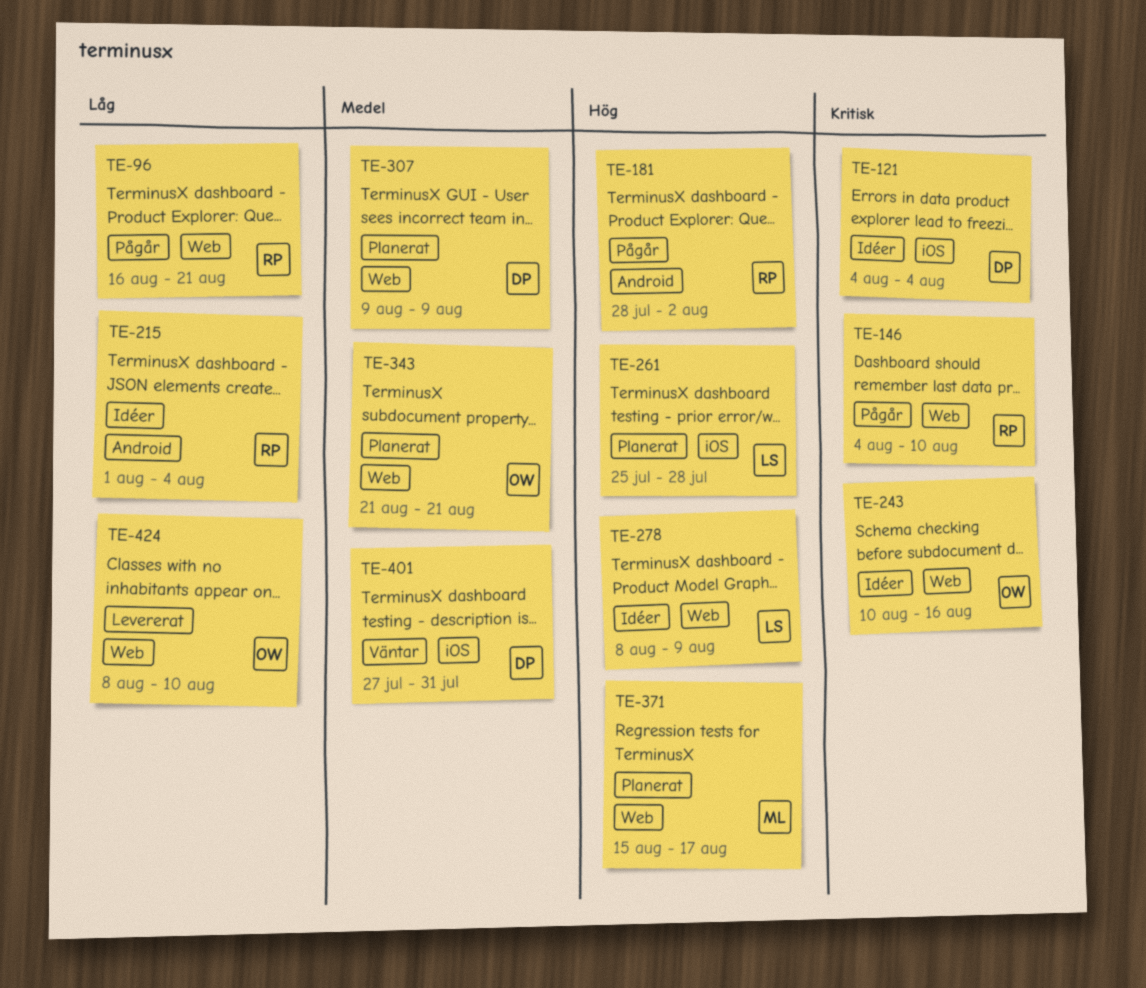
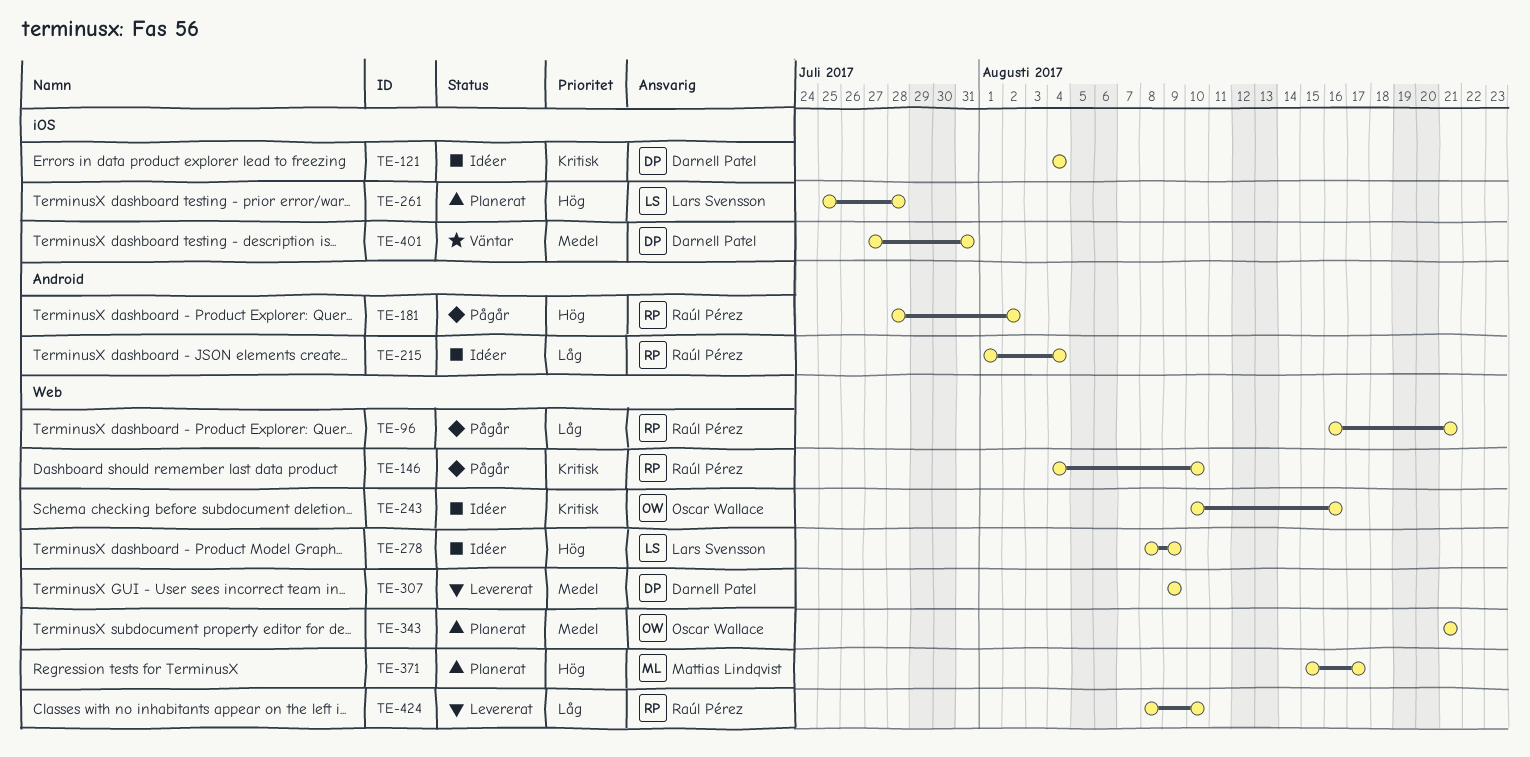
TE-307, status: Planerat -> Levererat
TE-424, owner: Oscar Wallace -> Raúl Pérez

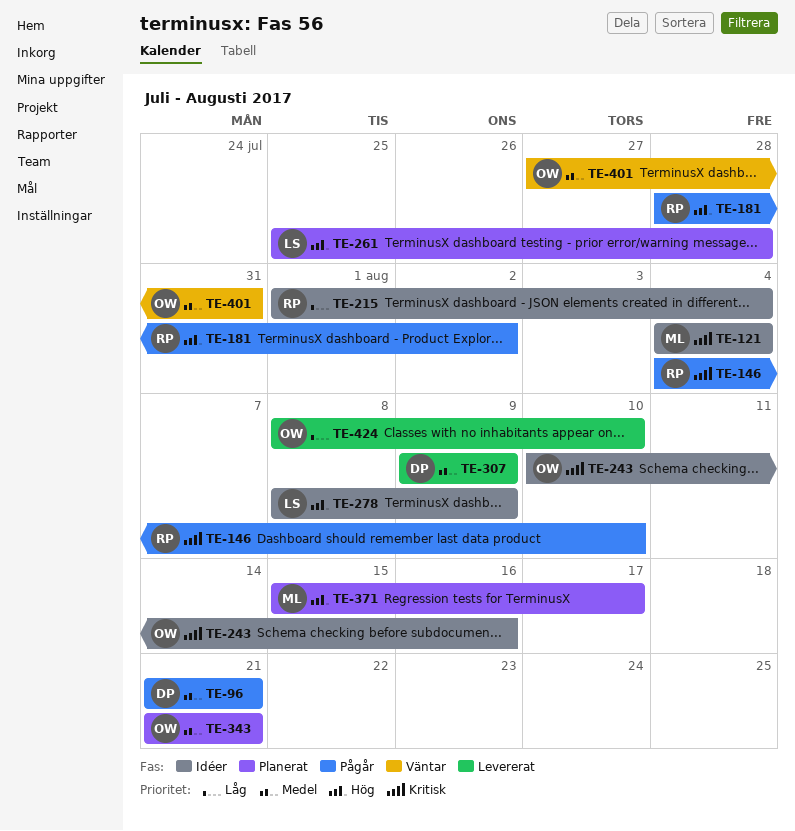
TE-96, owner: Raúl Pérez -> Darnell Patel
TE-96, priority: Låg -> Medel
TE-96, start: Aug 16 -> Aug 21
TE-121, owner: Darnell Patel -> Mattias Lindqvist
TE-401, owner: Darnell Patel -> Oscar Wallace
TE-424, owner: Raúl Pérez -> Oscar Wallace

